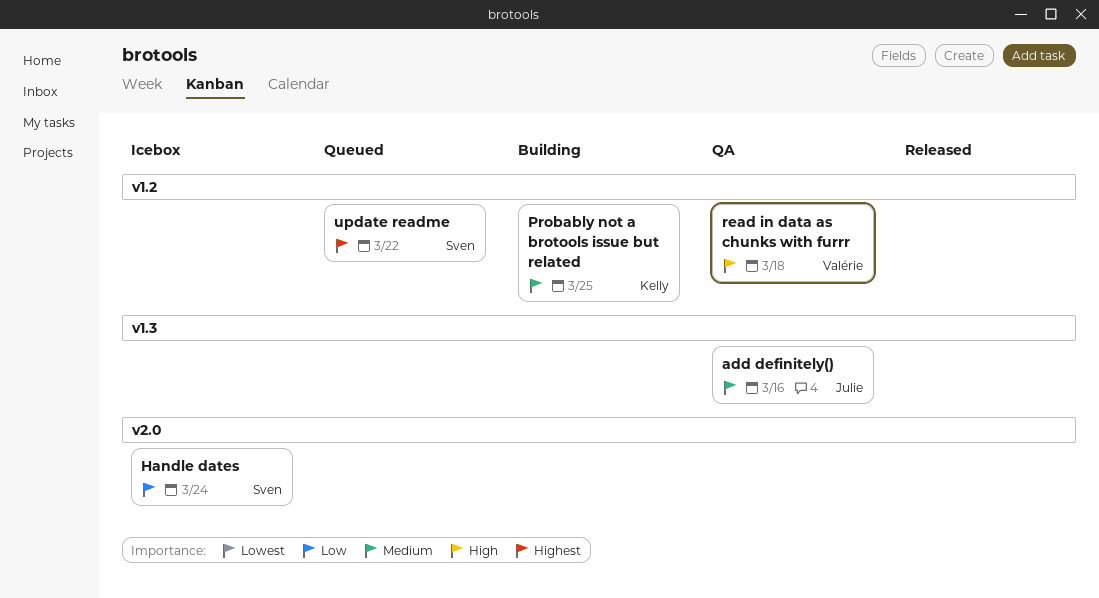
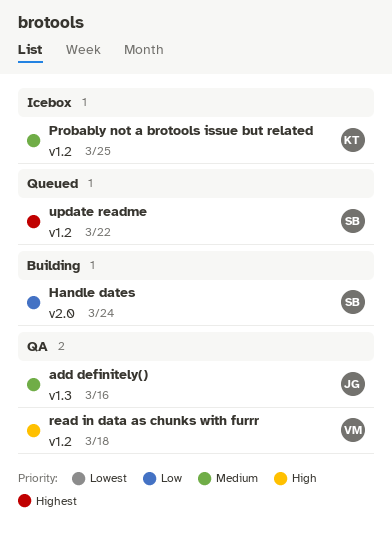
Handle dates, status: Icebox -> Building
Probably not a brotools issue but related, status: Building -> Icebox

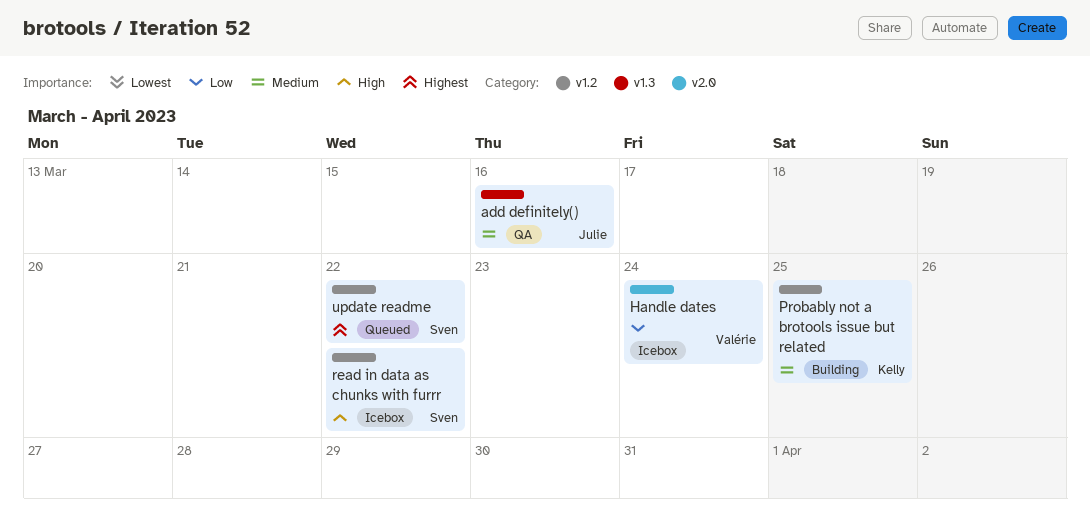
Handle dates, status: Building -> Icebox
Handle dates, owner: Sven -> Valérie
Probably not a brotools issue but related, status: Icebox -> Building
read in data as chunks with furrr, status: QA -> Icebox
read in data as chunks with furrr, owner: Valérie -> Sven
read in data as chunks with furrr, due: Mar 18 -> Mar 22

